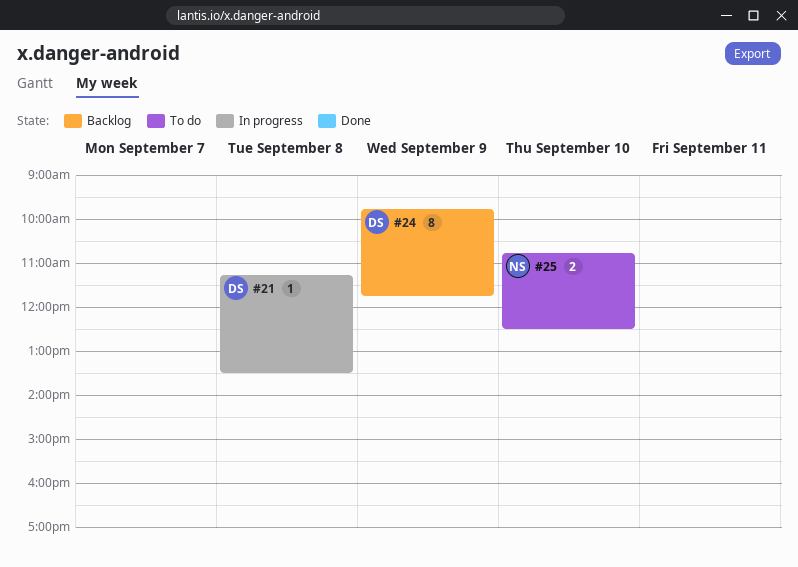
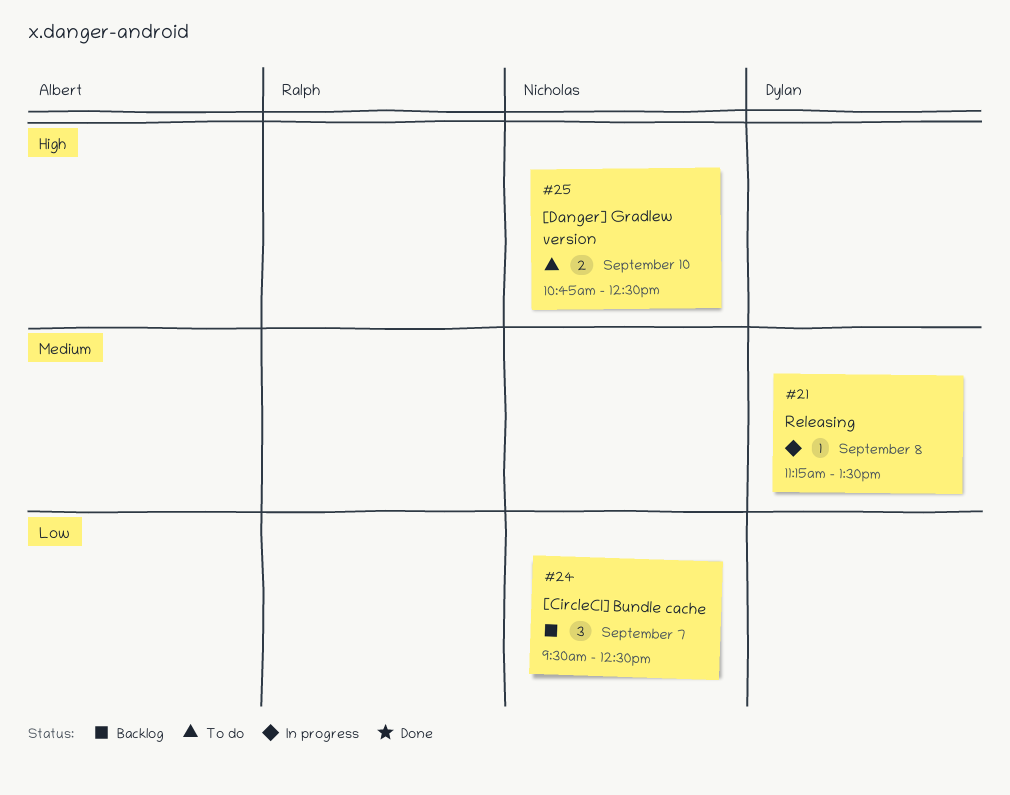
#24, owner: Dylan -> Nicholas
#24, estimate: 8 -> 3
#24, day: Sep 9 -> Sep 7
#24, begins: 09:45 -> 09:30
#24, ends: 11:45 -> 12:30

